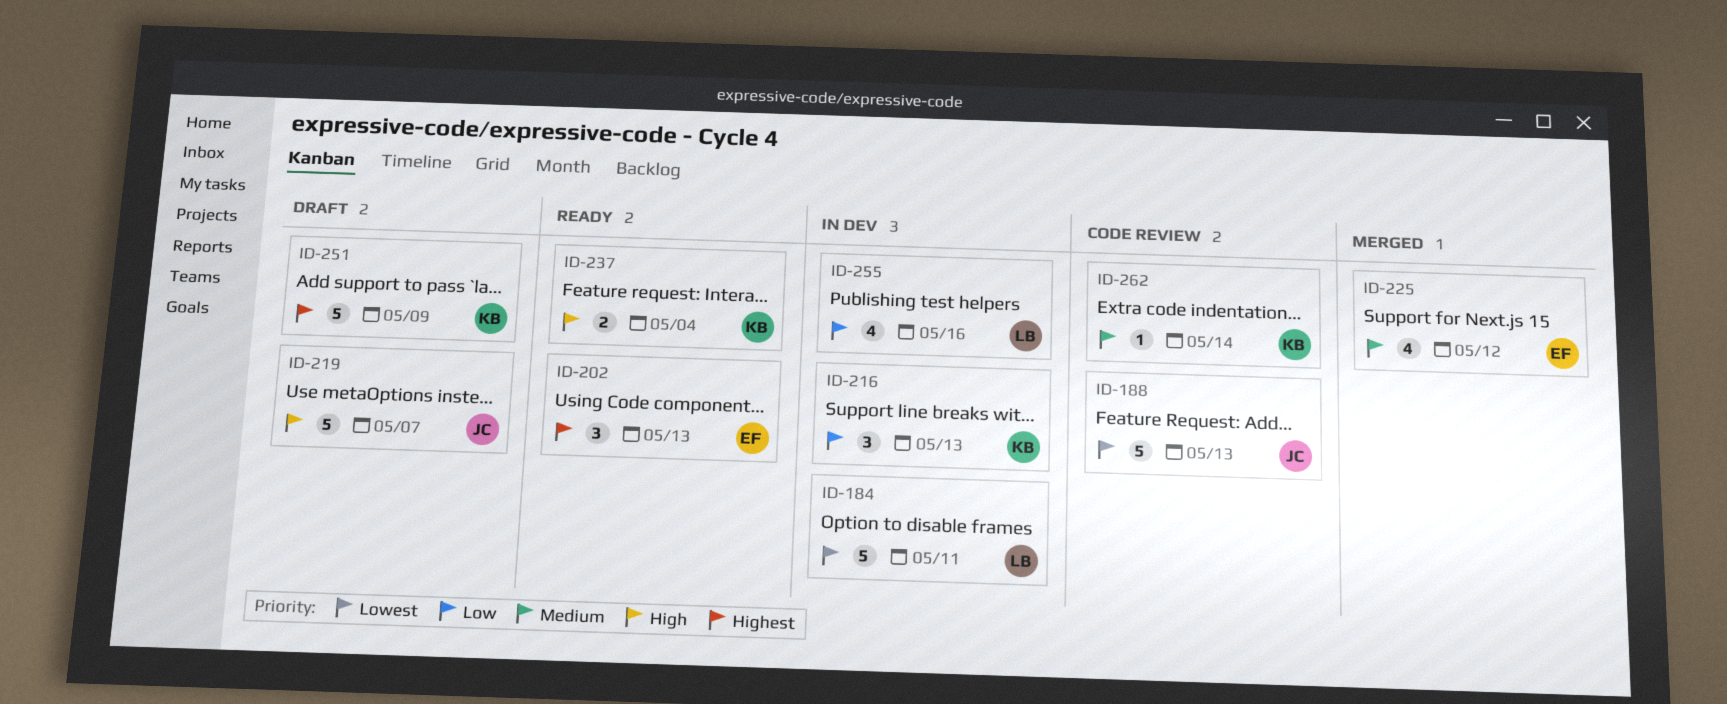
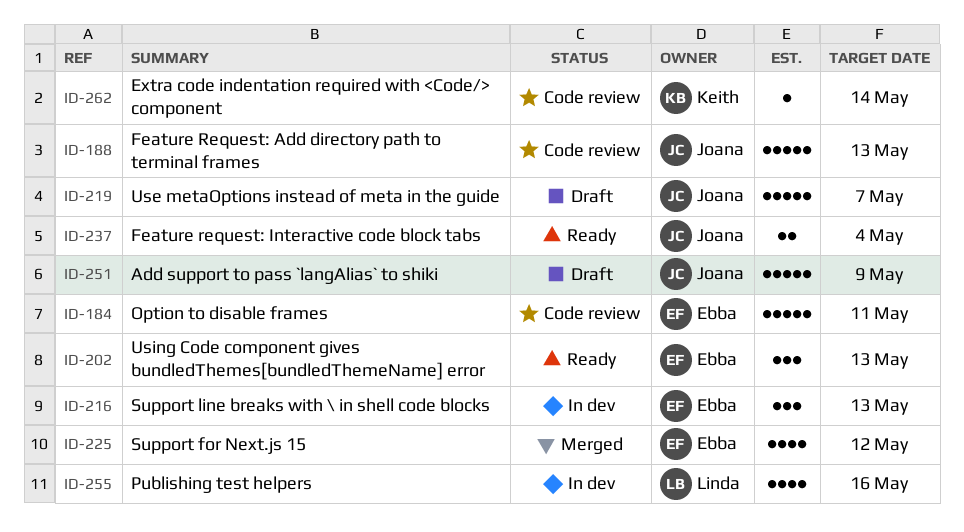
ID-184, status: In dev -> Code review
ID-184, owner: Linda -> Ebba
ID-216, owner: Keith -> Ebba
ID-237, owner: Keith -> Joana
ID-251, owner: Keith -> Joana

